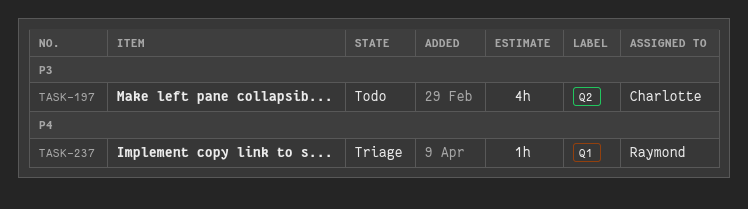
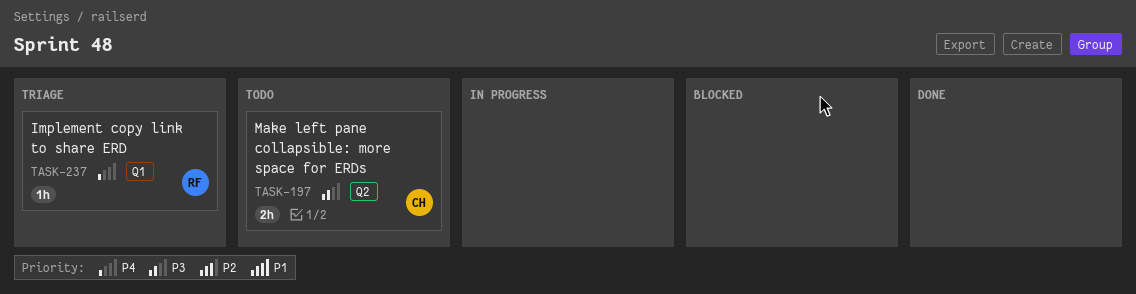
TASK-197, estimate: 4h -> 2h

